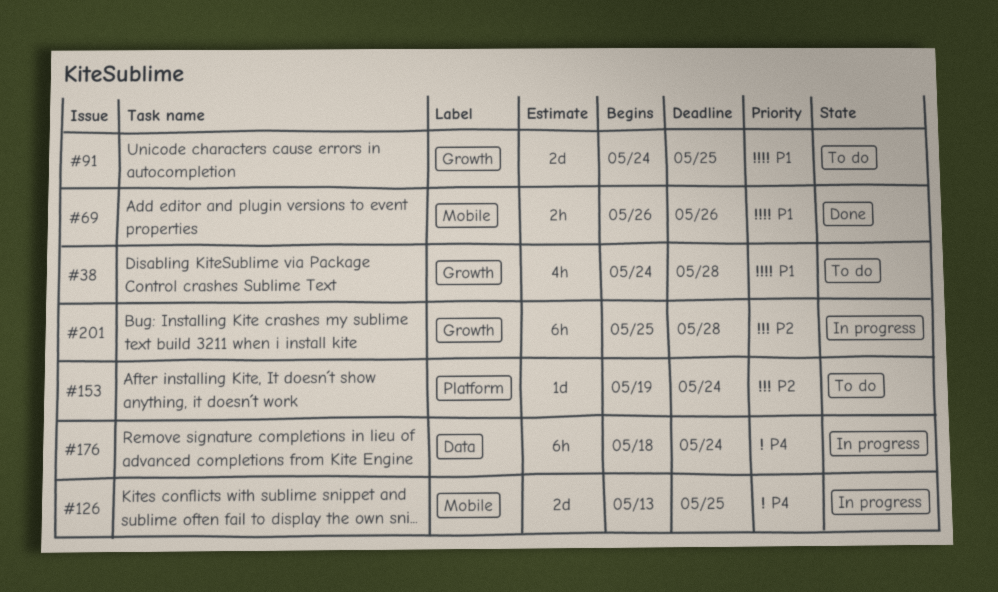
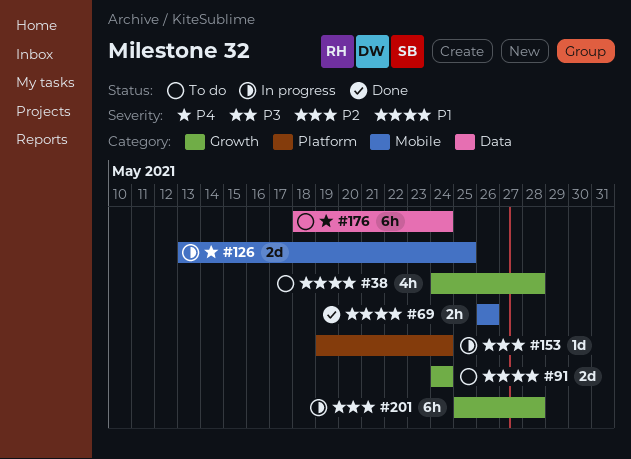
#91, due: May 25 -> May 24
#153, status: To do -> In progress
#176, status: In progress -> To do

